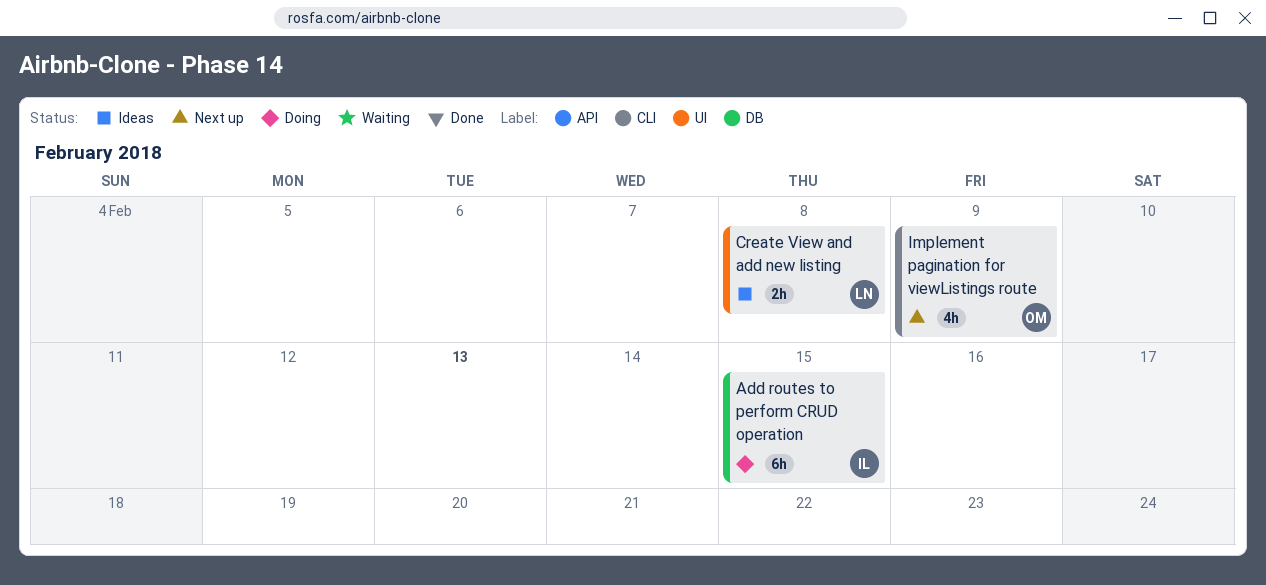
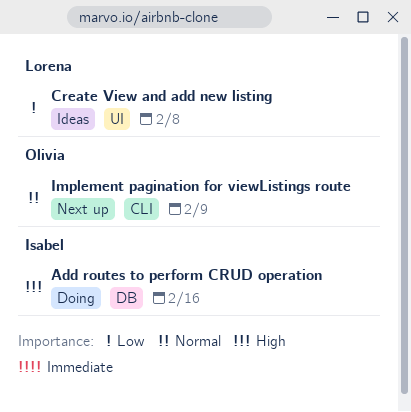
Add routes to perform CRUD operation, due: Feb 15 -> Feb 16

